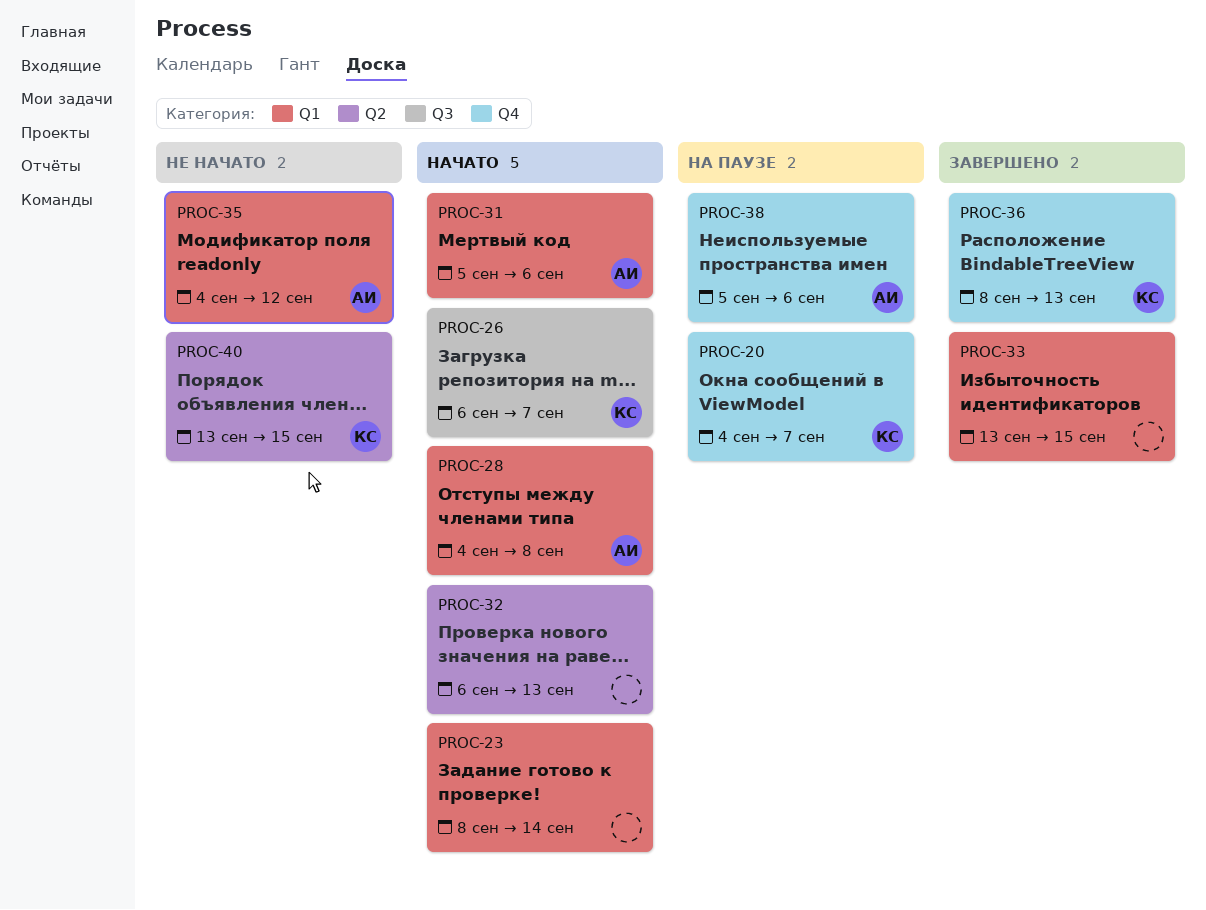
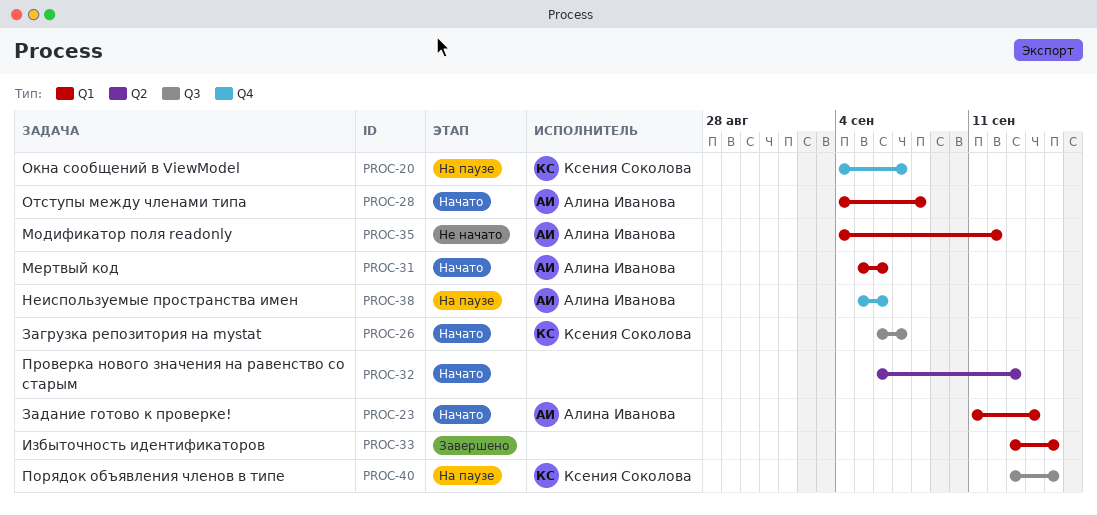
PROC-23, owner: none -> Алина Иванова
PROC-23, start: Sep 8 -> Sep 11
PROC-36: present -> none
PROC-40, status: Не начато -> На паузе
PROC-40, label: Q2 -> Q3

